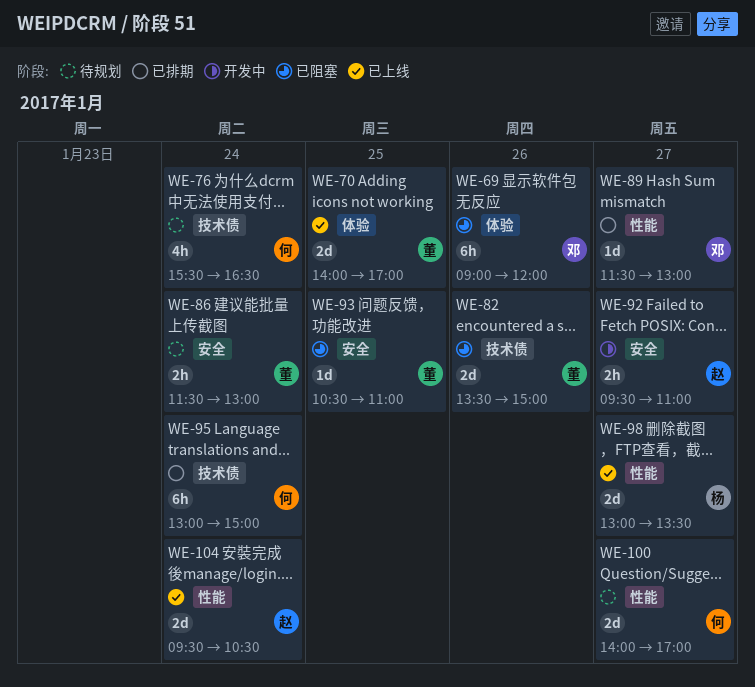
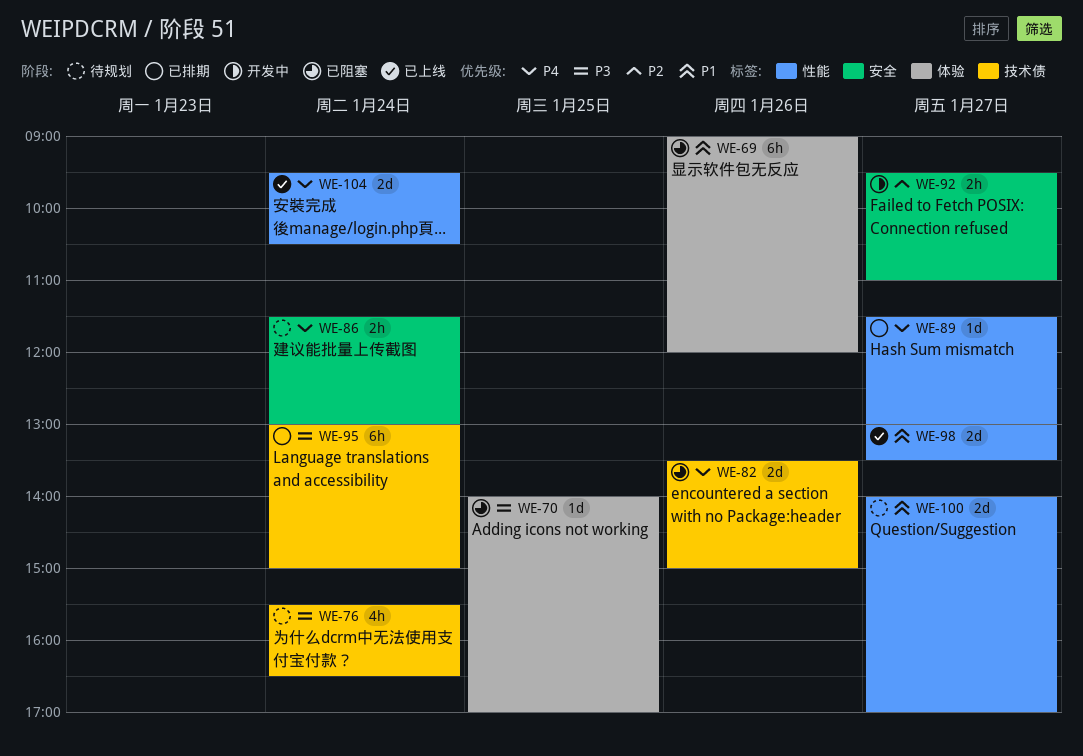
WE-70, status: 已上线 -> 已阻塞
WE-70, estimate: 2d -> 1d
WE-93: present -> none

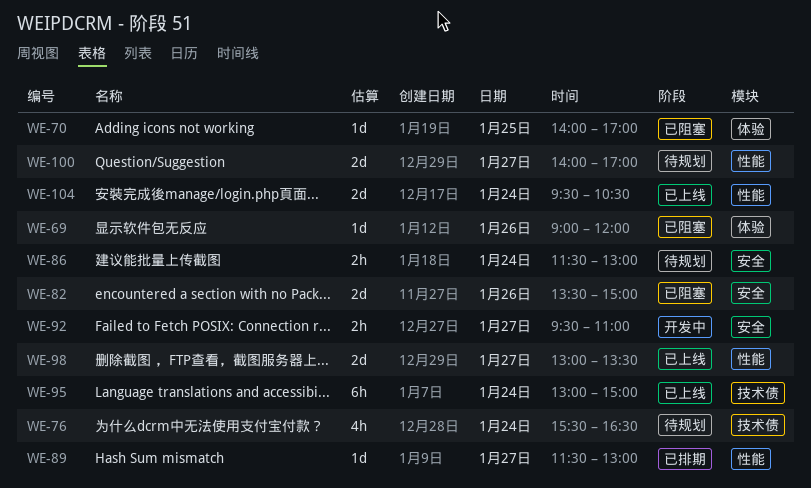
WE-69, estimate: 6h -> 1d
WE-82, label: 技术债 -> 安全
WE-95, status: 已排期 -> 已上线

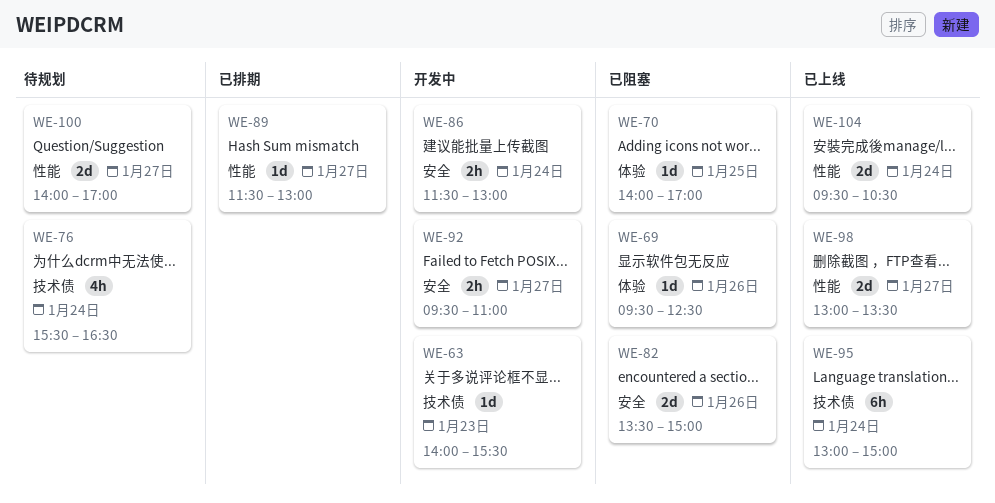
WE-63: none -> present
WE-69, begins: 09:00 -> 09:30
WE-69, ends: 12:00 -> 12:30
WE-86, status: 待规划 -> 开发中

